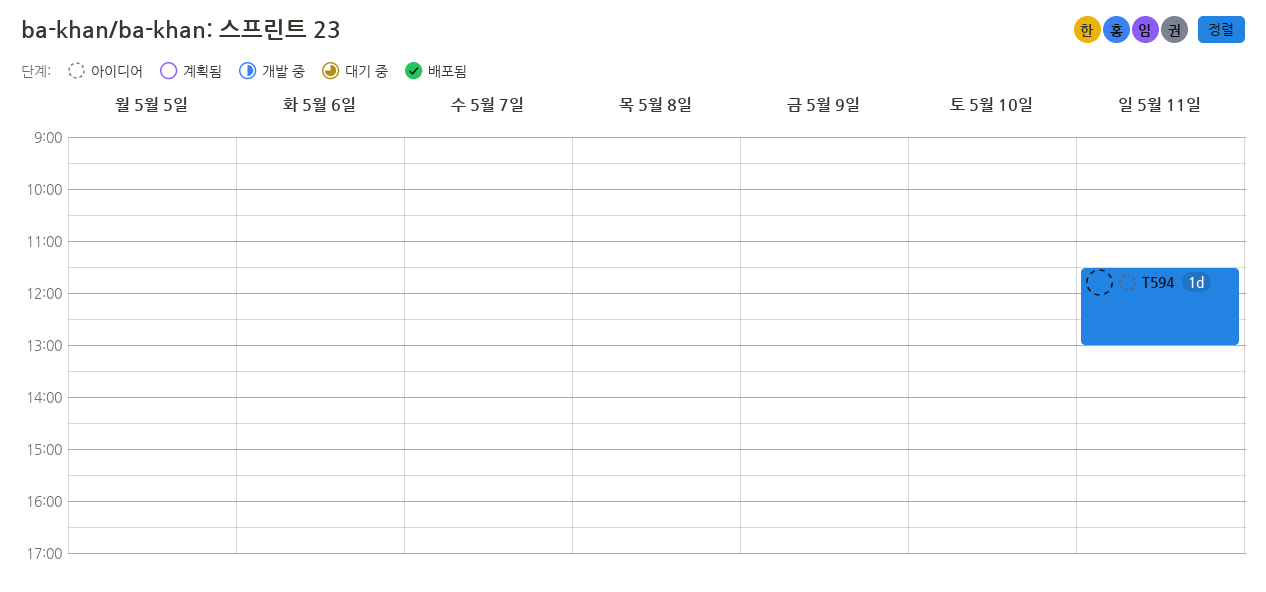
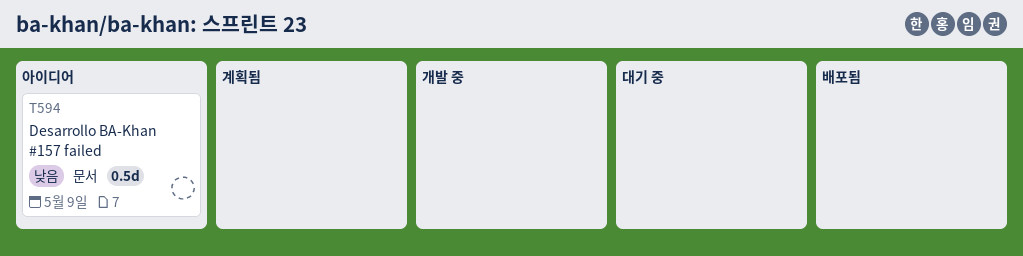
T594, estimate: 1d -> 0.5d
T594, day: May 11 -> May 9

